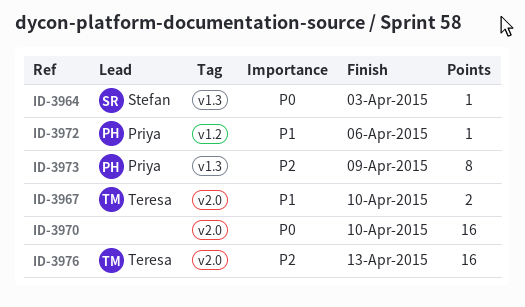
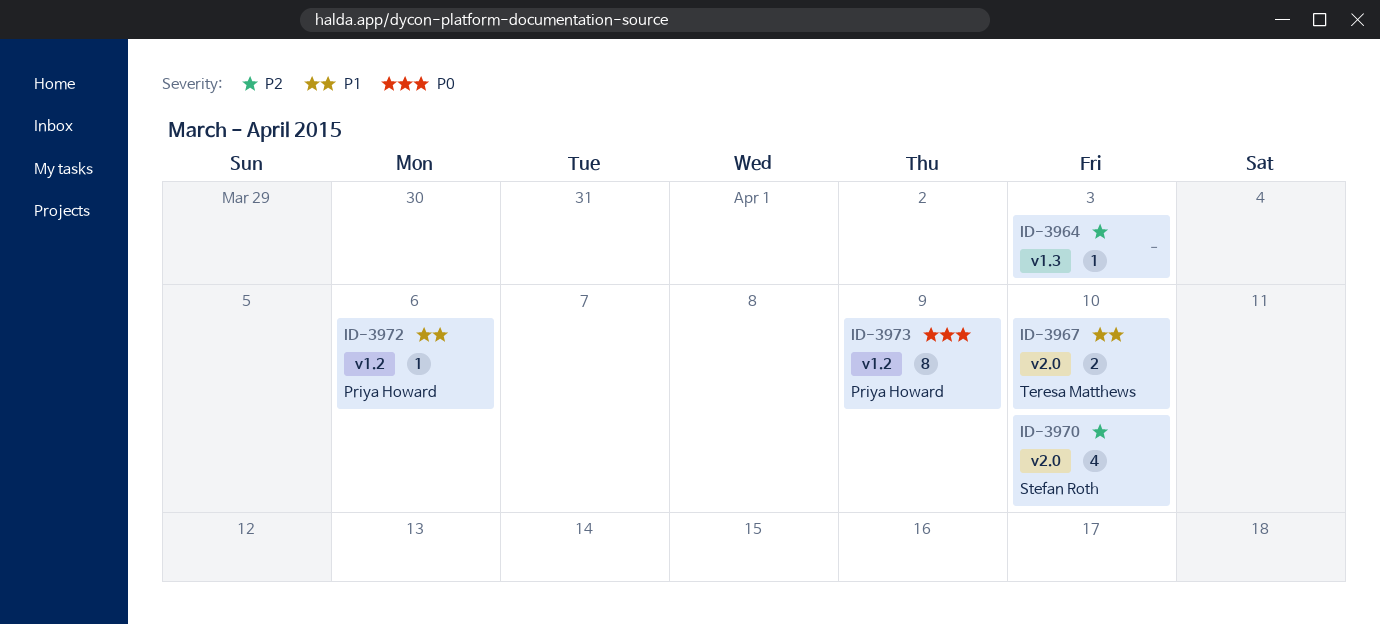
ID-3964, owner: Stefan Roth -> none
ID-3964, priority: P0 -> P2
ID-3970, owner: none -> Stefan Roth
ID-3970, priority: P0 -> P2
ID-3970, estimate: 16 -> 4
ID-3973, priority: P2 -> P0
ID-3973, label: v1.3 -> v1.2
ID-3976: present -> none

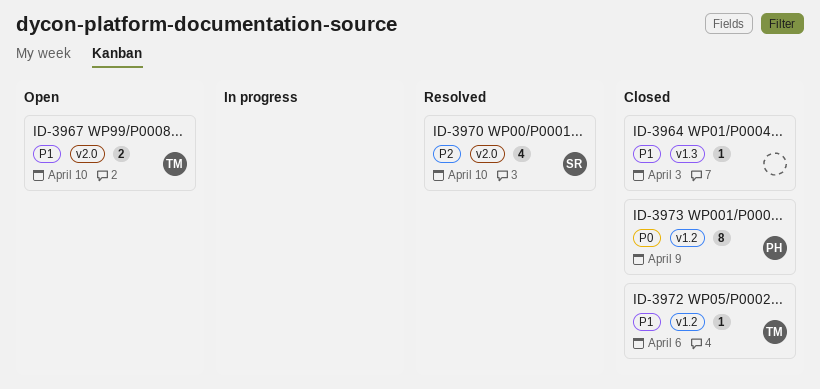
ID-3964, priority: P2 -> P1
ID-3972, owner: Priya Howard -> Teresa Matthews

